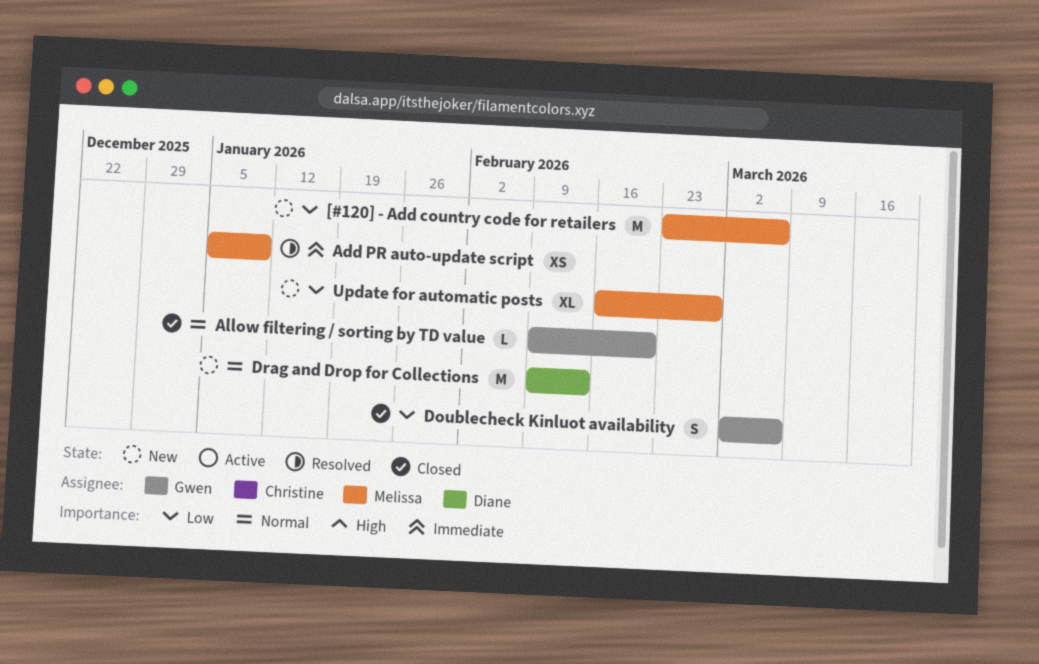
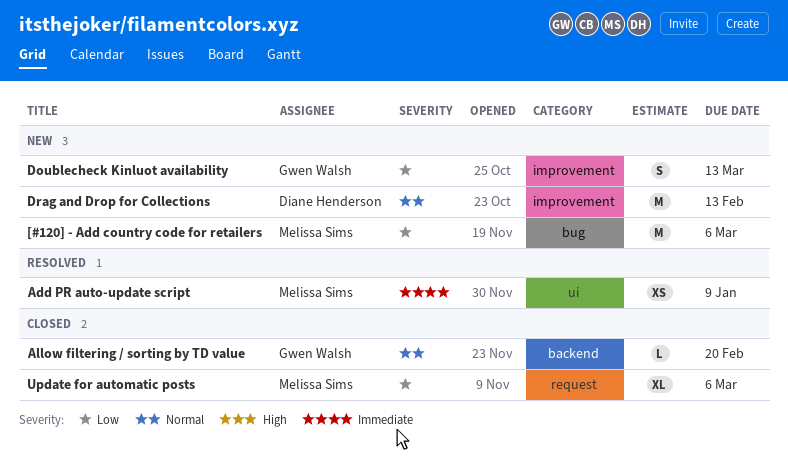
Doublecheck Kinluot availability, status: Closed -> New
Doublecheck Kinluot availability, due: Mar 6 -> Mar 13
Update for automatic posts, status: New -> Closed
Update for automatic posts, due: Feb 27 -> Mar 6

